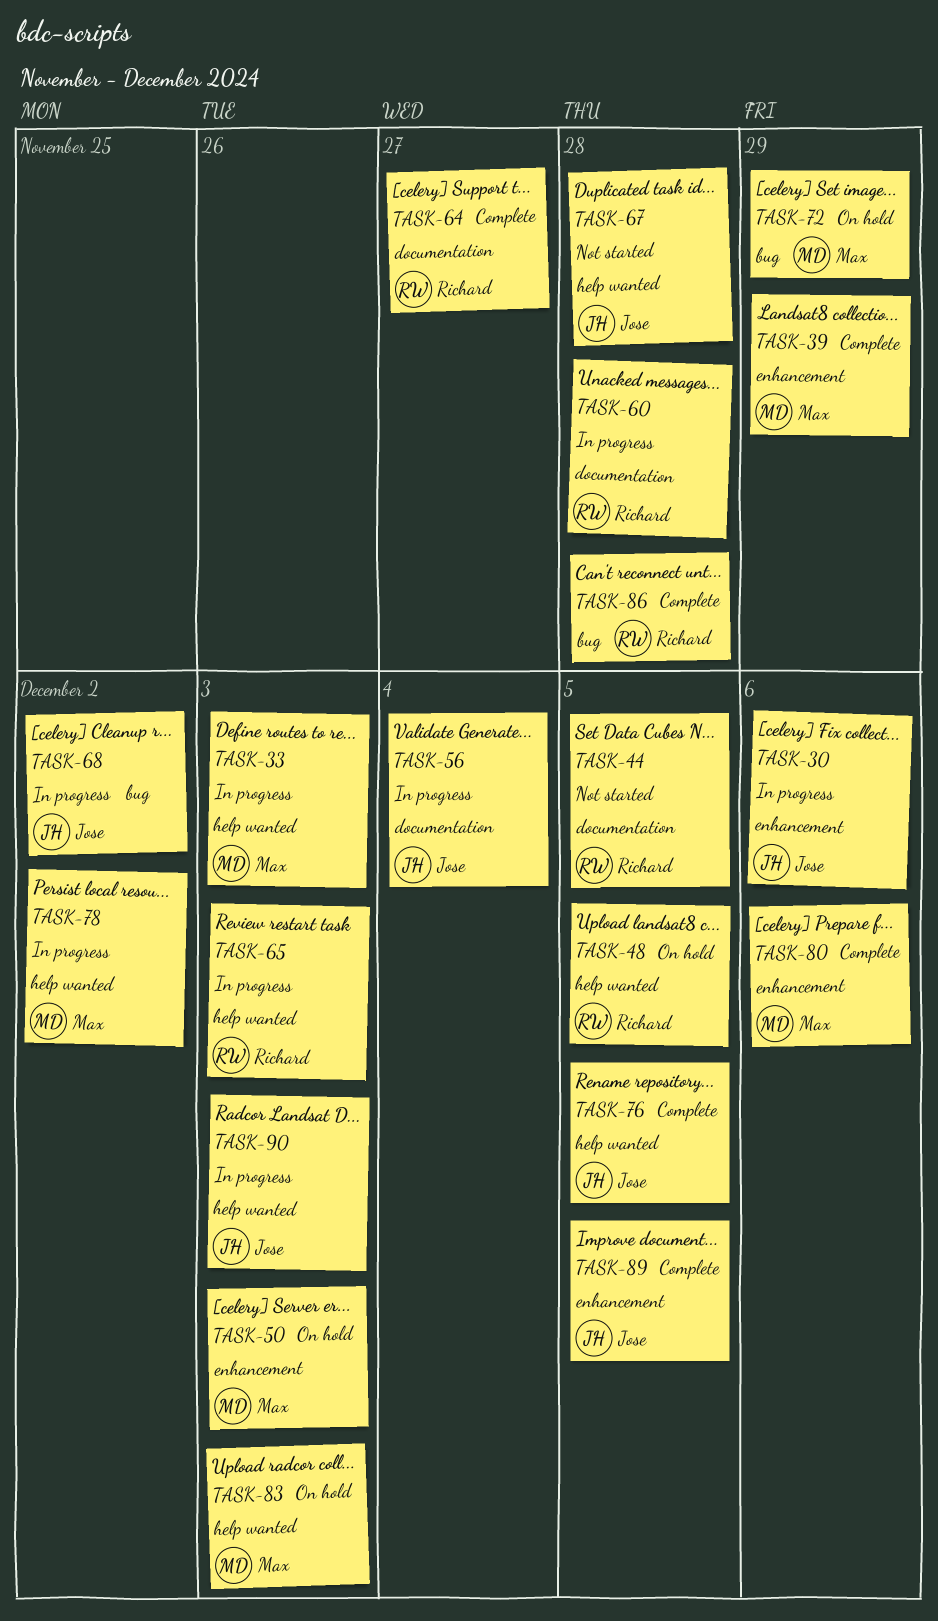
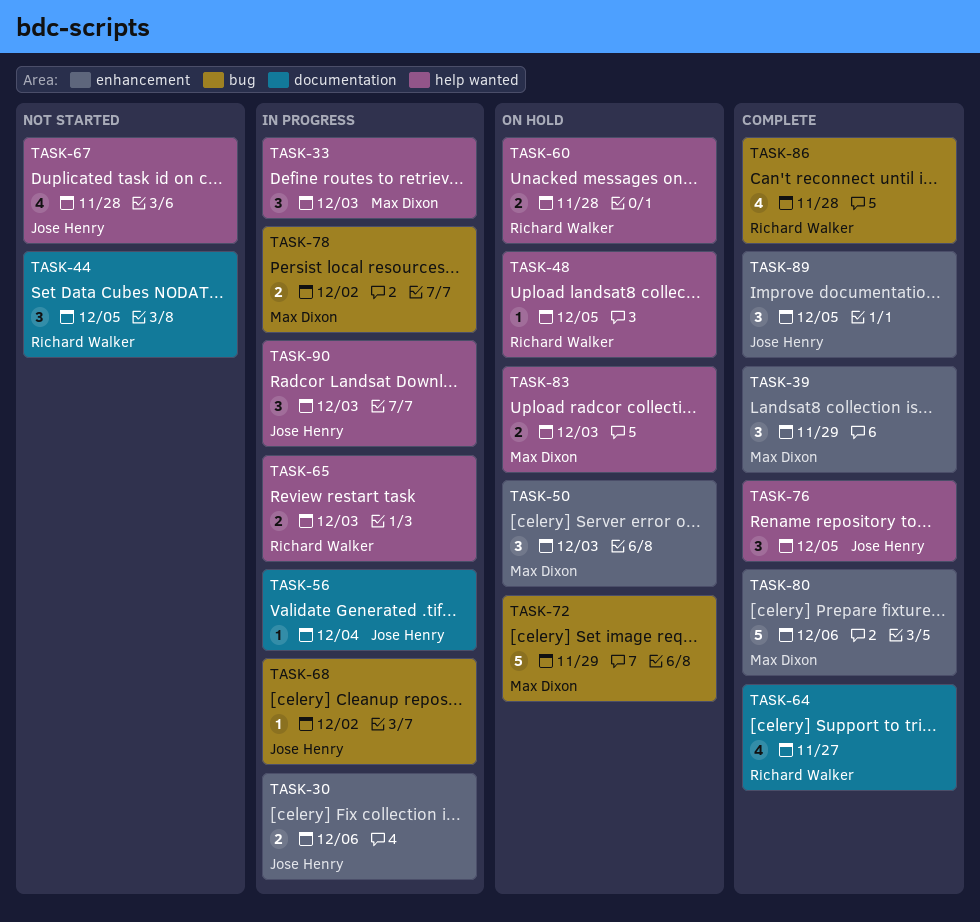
TASK-60, status: In progress -> On hold
TASK-60, label: documentation -> help wanted
TASK-78, label: help wanted -> bug

